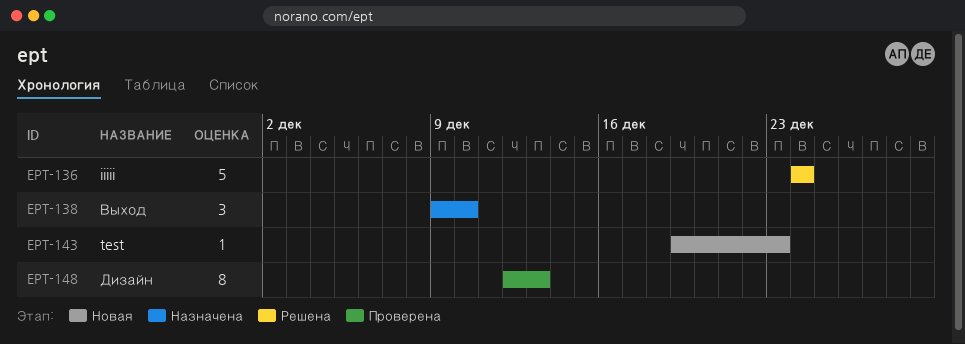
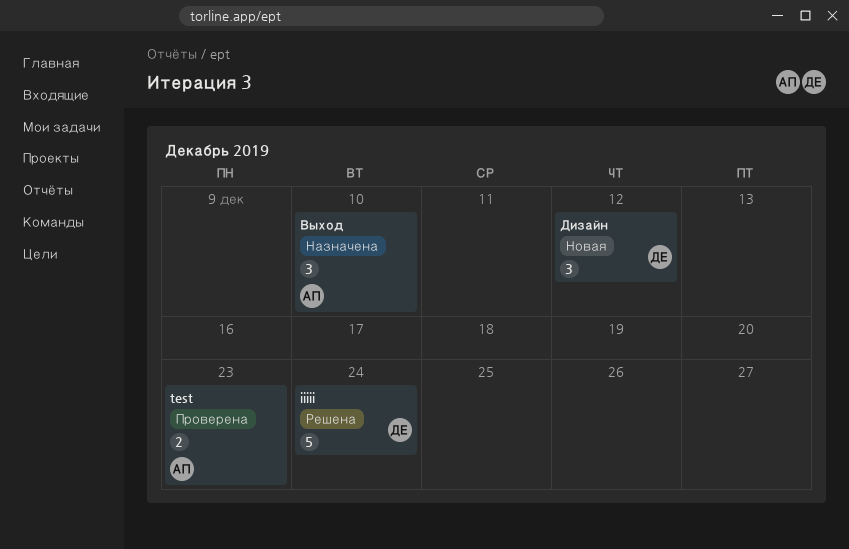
test, status: Новая -> Проверена
test, estimate: 1 -> 2
Дизайн, status: Проверена -> Новая
Дизайн, estimate: 8 -> 3
Дизайн, due: Dec 13 -> Dec 12

